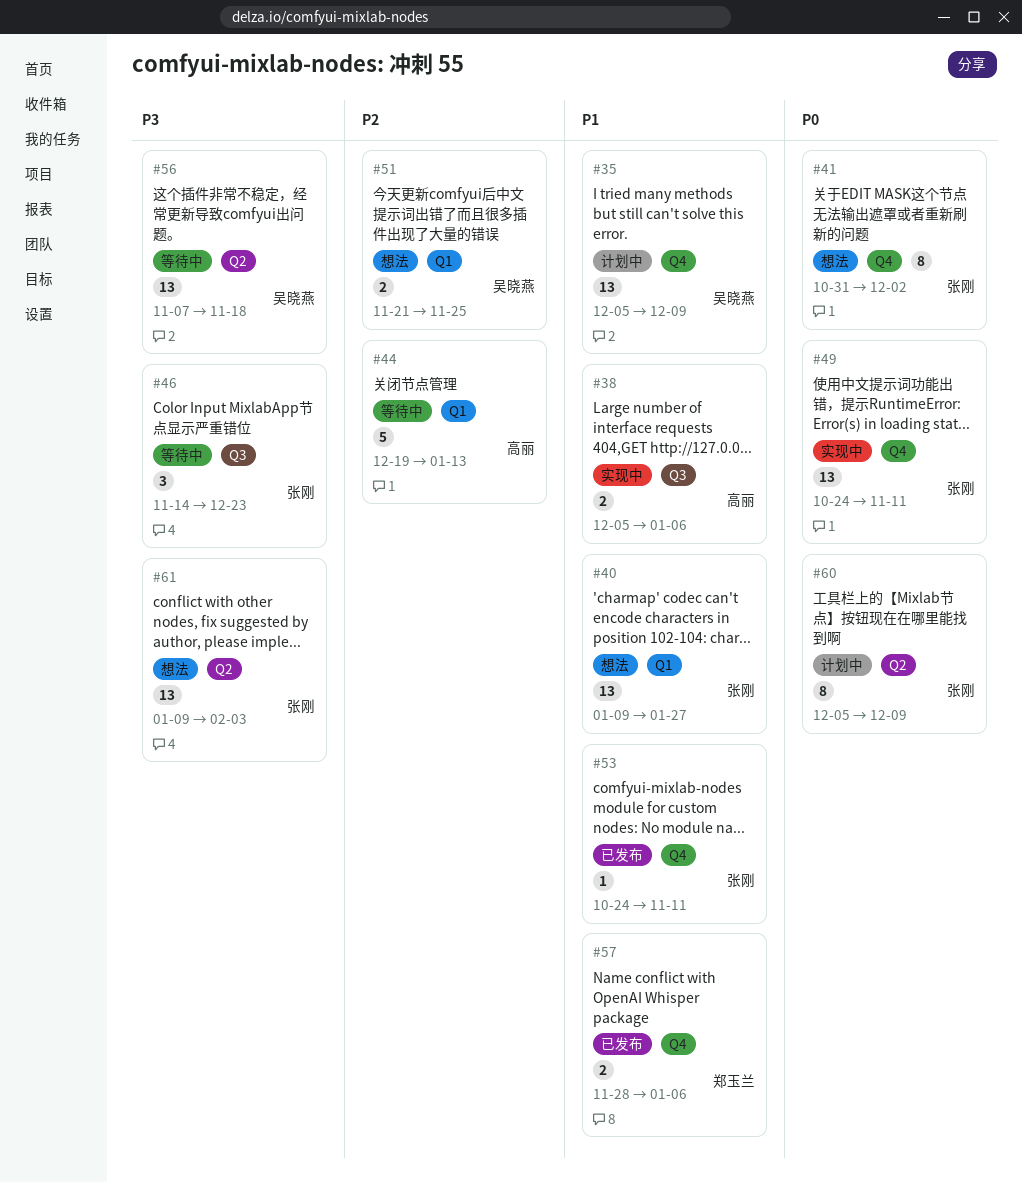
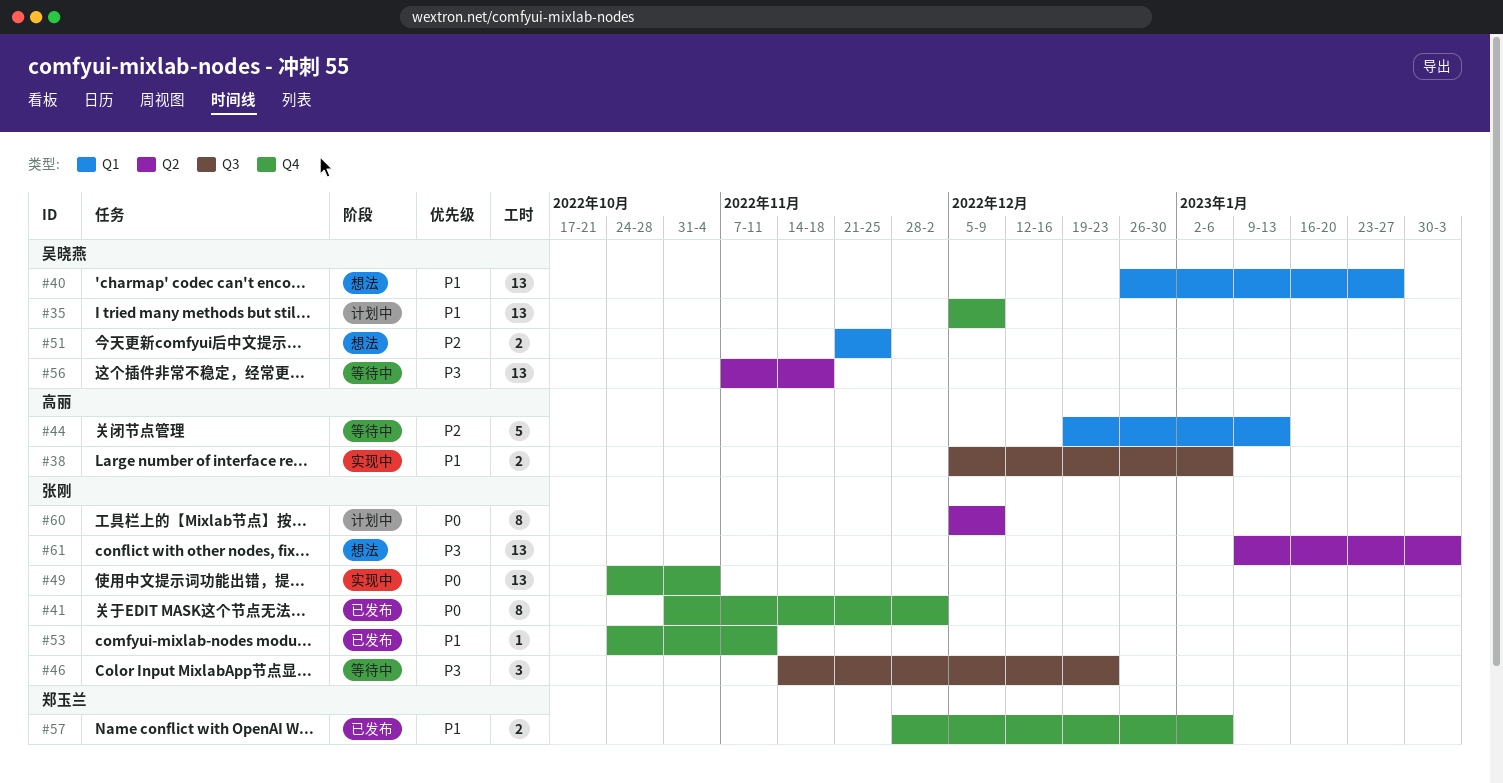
#40, owner: 张刚 -> 吴晓燕
#40, start: Jan 9 -> Dec 26
#41, status: 想法 -> 已发布
#49, due: Nov 11 -> Nov 4

